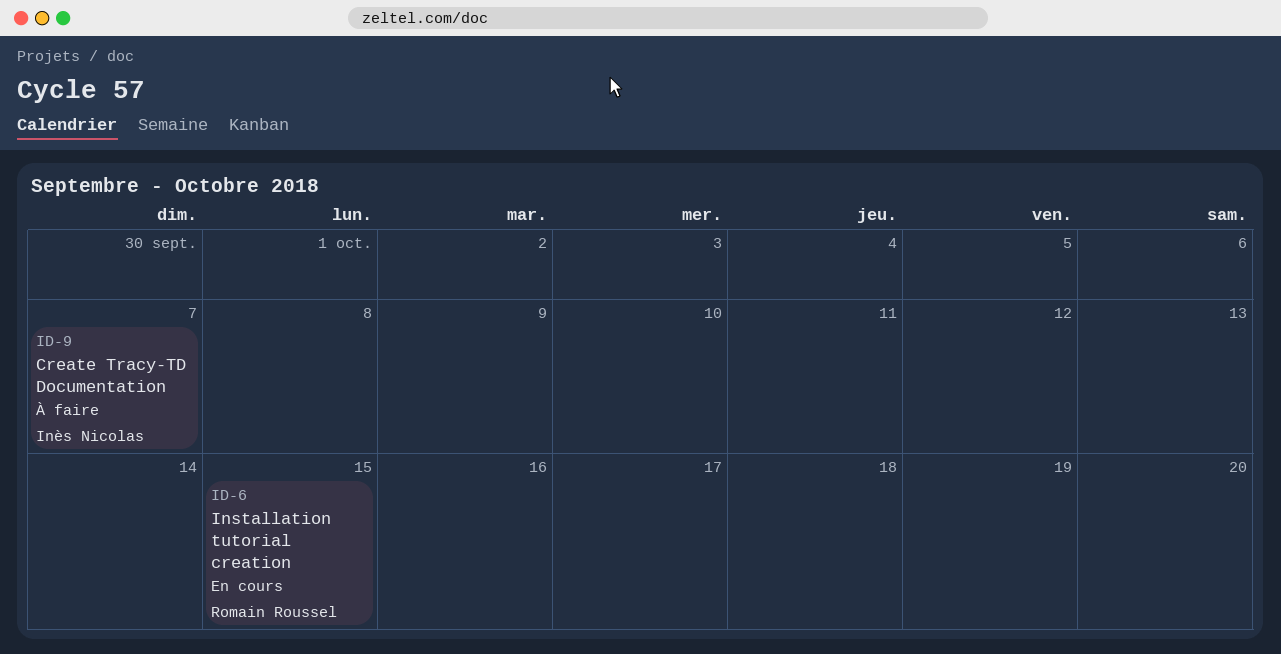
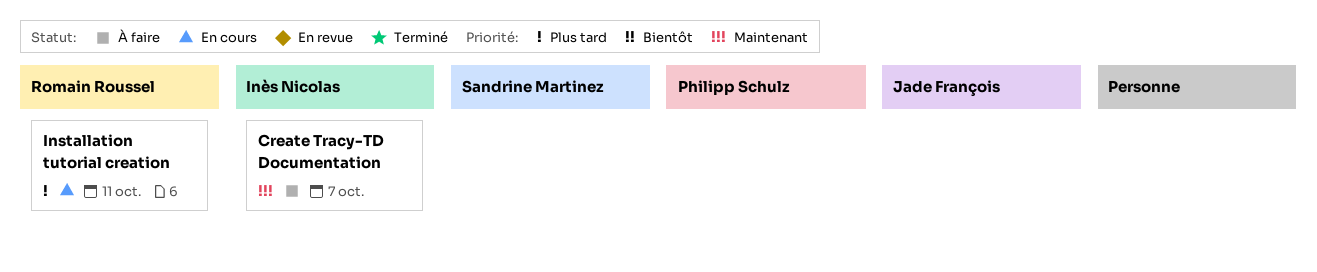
Installation tutorial creation, due: Oct 15 -> Oct 11

